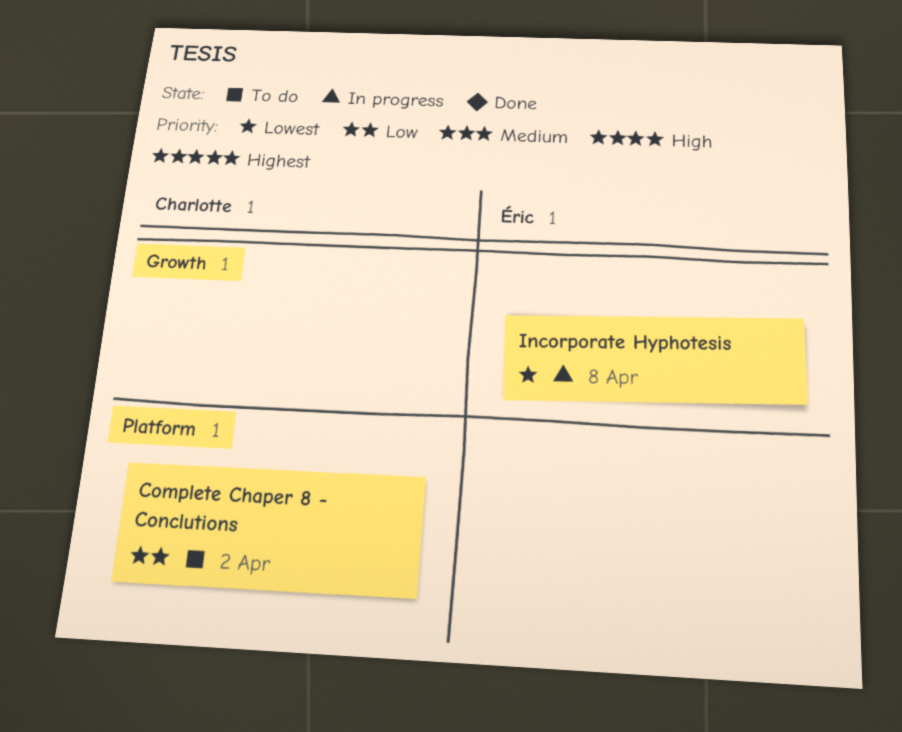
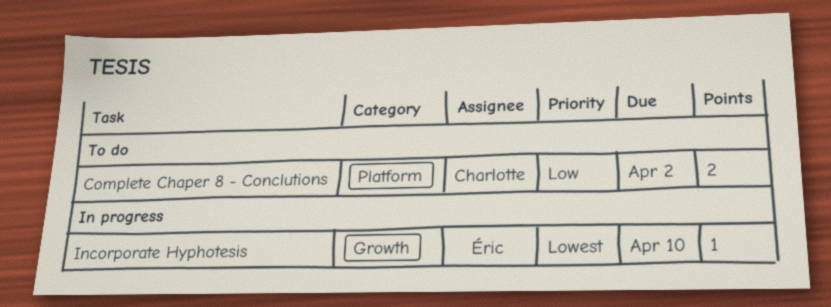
Incorporate Hyphotesis, due: Apr 8 -> Apr 10

